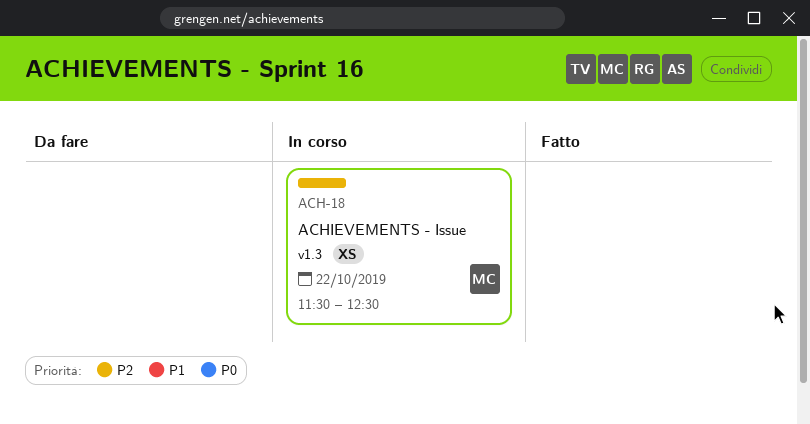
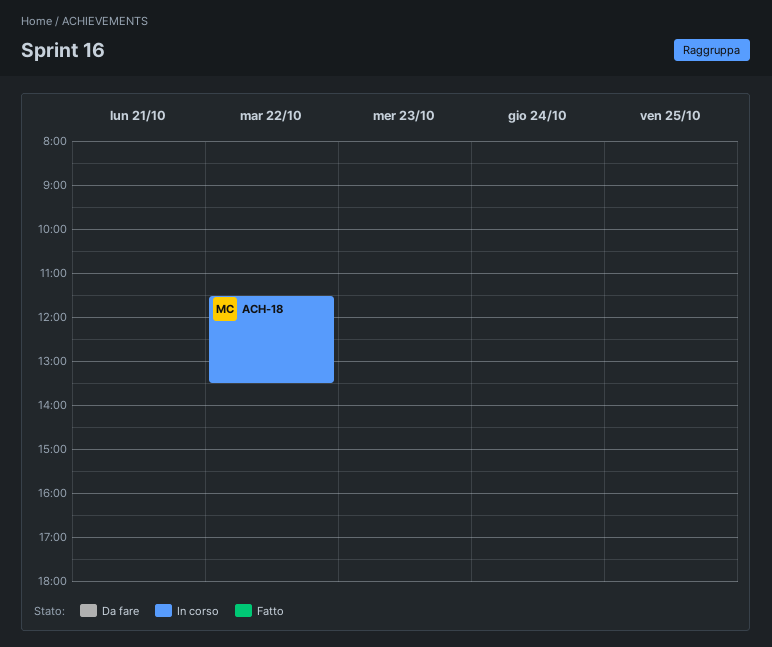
ACH-18, ends: 12:30 -> 13:30

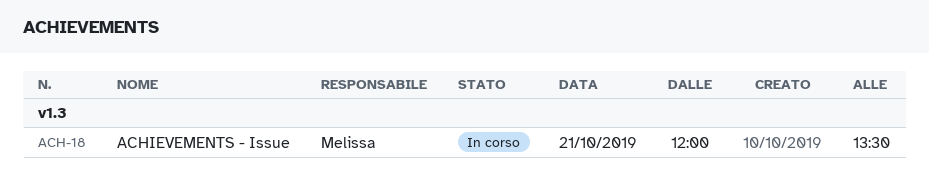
ACH-18, day: Oct 22 -> Oct 21
ACH-18, begins: 11:30 -> 12:00

